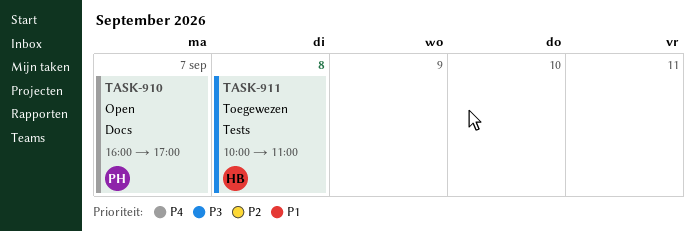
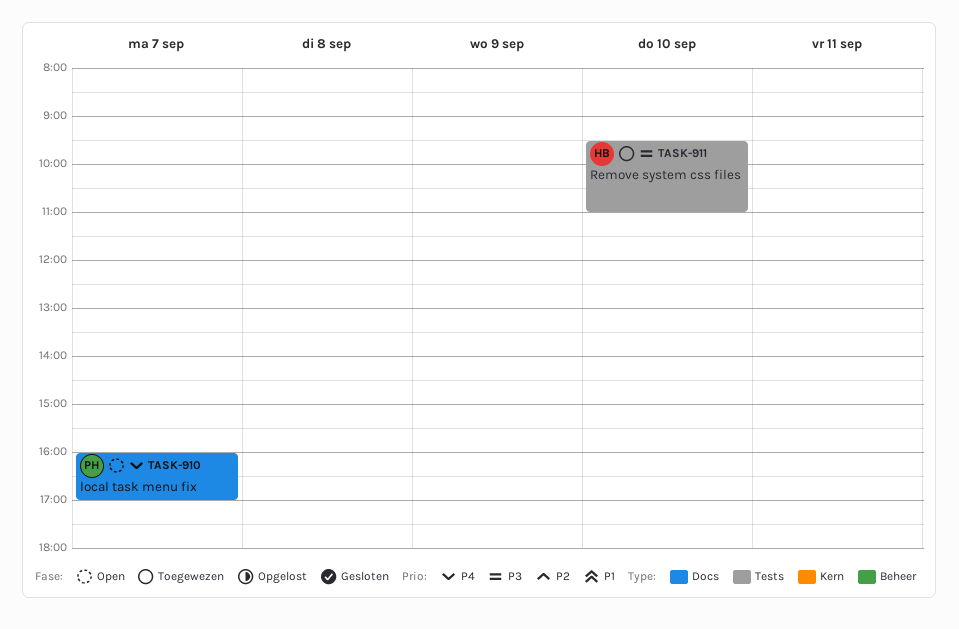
TASK-911, day: Sep 8 -> Sep 10
TASK-911, begins: 10:00 -> 09:30

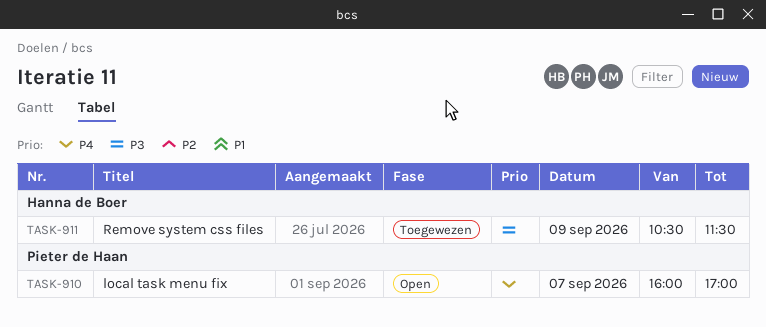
TASK-911, day: Sep 10 -> Sep 9
TASK-911, begins: 09:30 -> 10:30
TASK-911, ends: 11:00 -> 11:30

